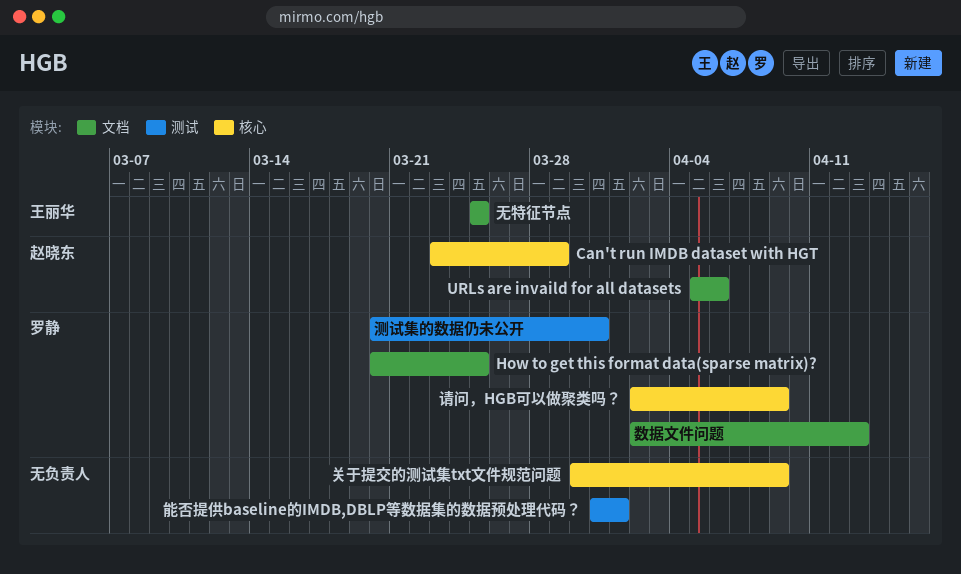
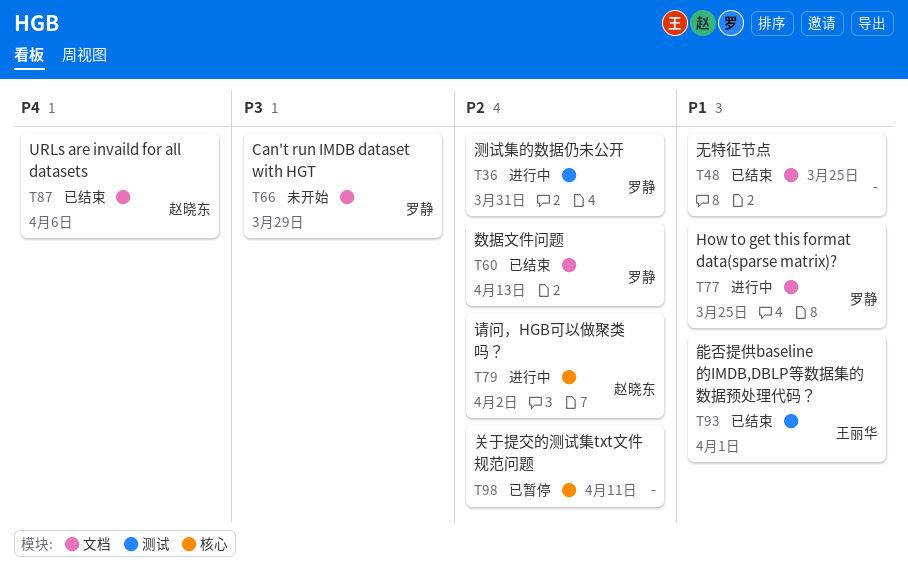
Can't run IMDB dataset with HGT, owner: 赵晓东 -> 罗静
Can't run IMDB dataset with HGT, label: 核心 -> 文档
关于提交的测试集txt文件规范问题, due: Apr 9 -> Apr 11
无特征节点, owner: 王丽华 -> none
能否提供baseline的IMDB,DBLP等数据集的数据预处理代码？, owner: none -> 王丽华
请问，HGB可以做聚类吗？, owner: 罗静 -> 赵晓东
请问，HGB可以做聚类吗？, due: Apr 9 -> Apr 2

